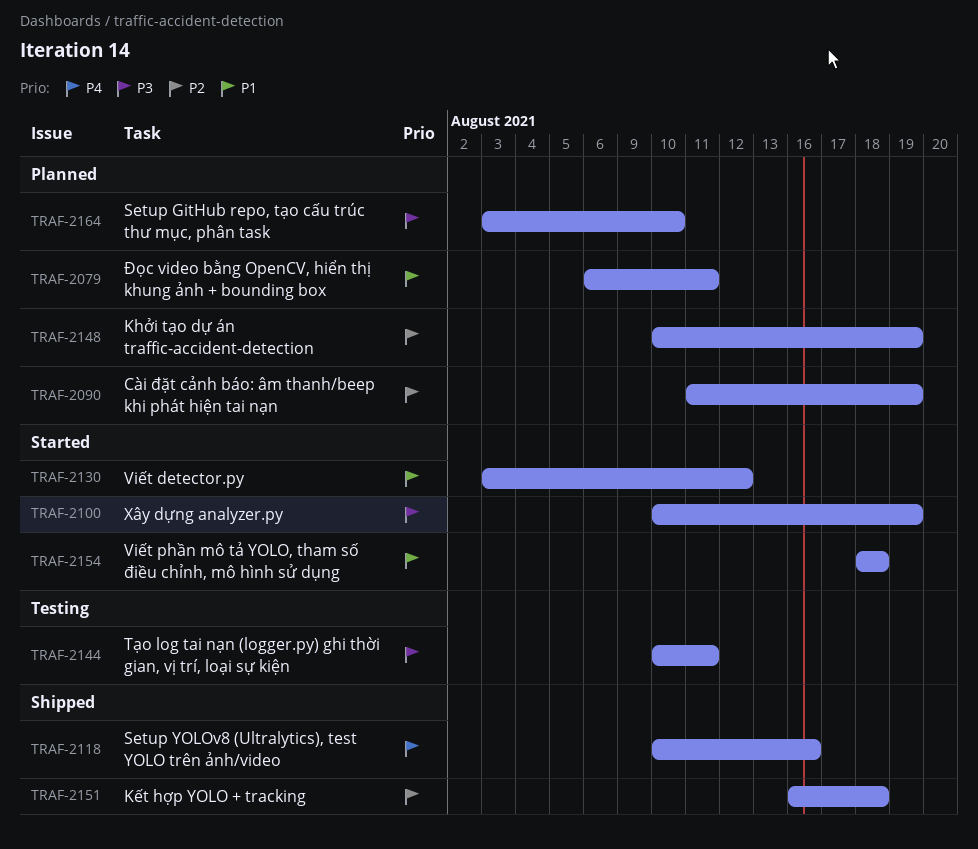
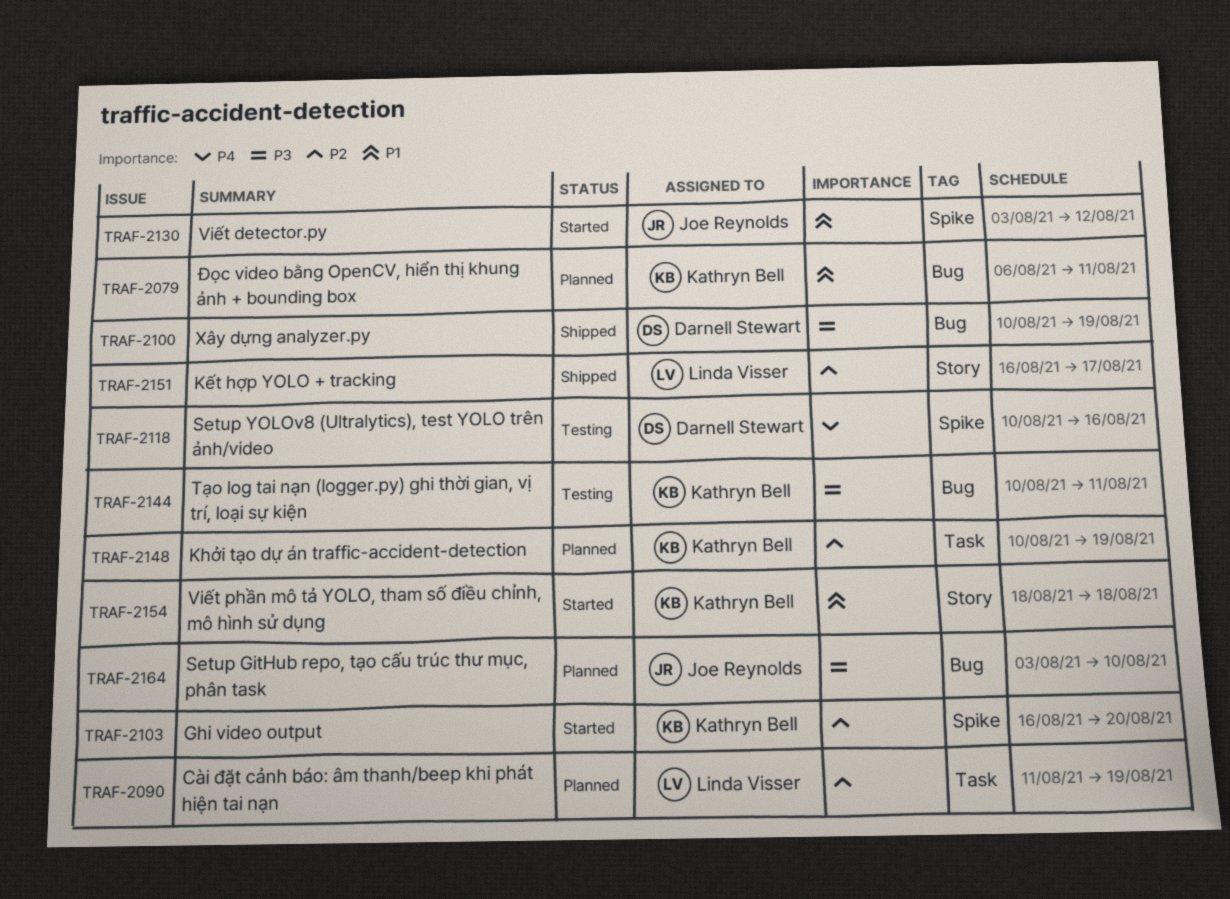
TRAF-2100, status: Started -> Shipped
TRAF-2103: none -> present
TRAF-2118, status: Shipped -> Testing
TRAF-2151, due: Aug 18 -> Aug 17

